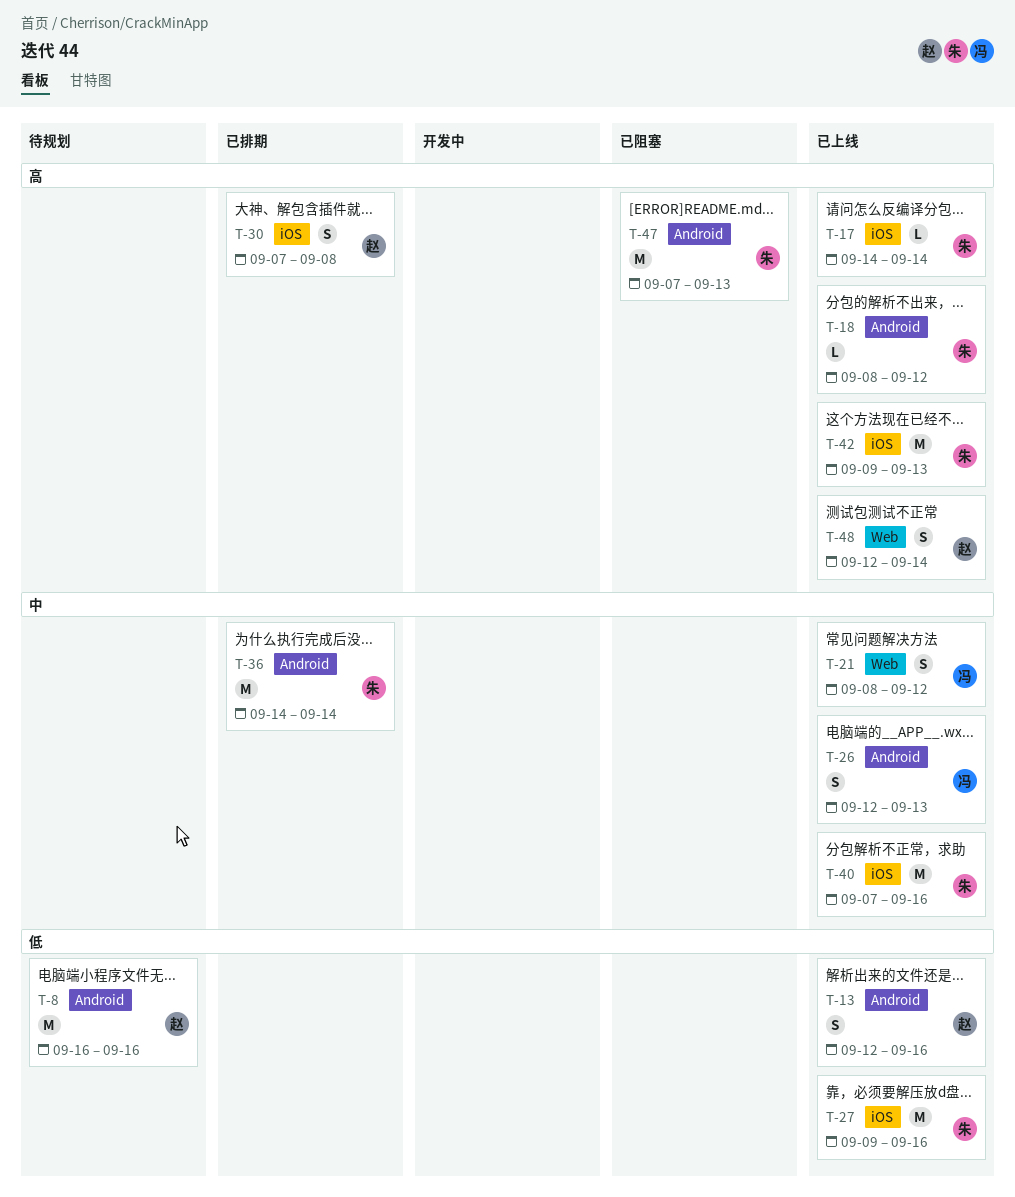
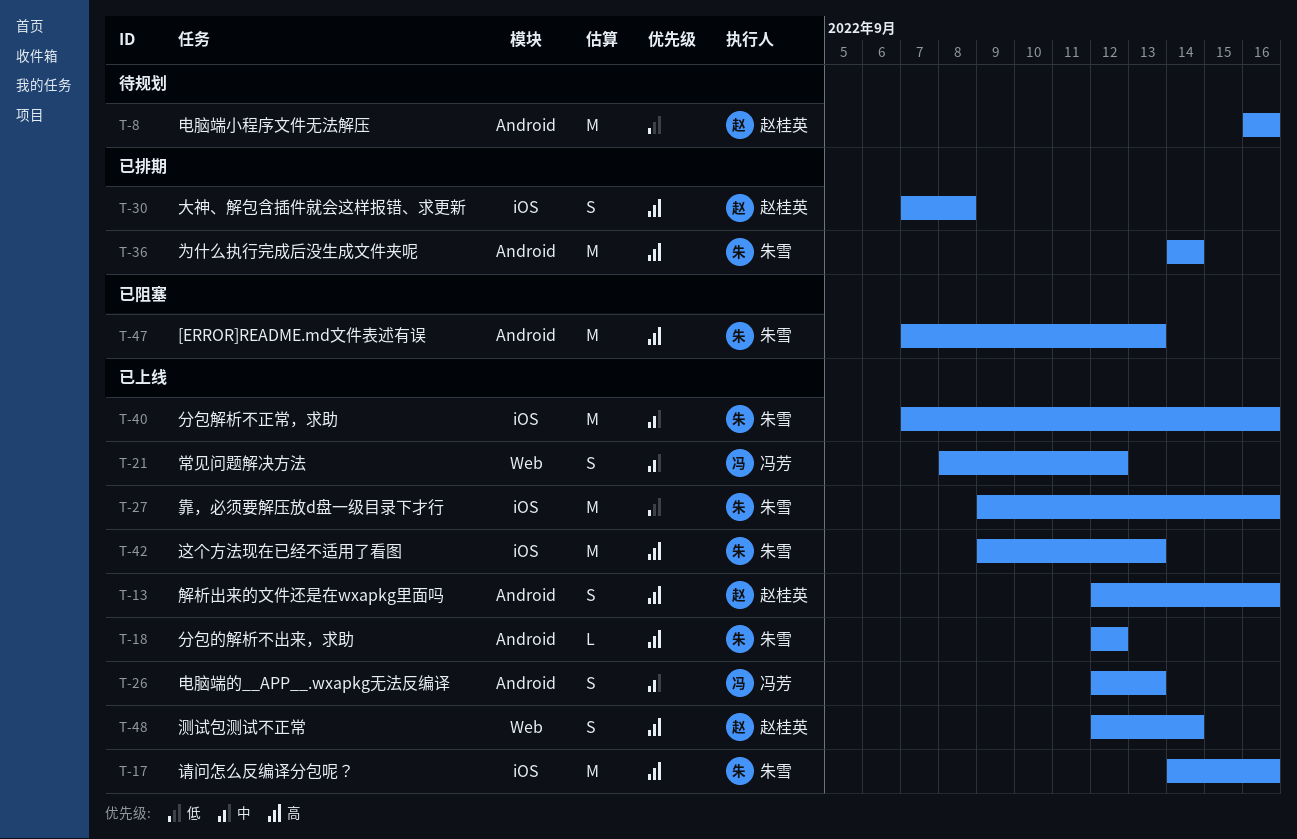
T-13, priority: 低 -> 高
T-17, estimate: L -> M
T-17, due: Sep 14 -> Sep 16
T-18, start: Sep 8 -> Sep 12
T-36, priority: 中 -> 高

